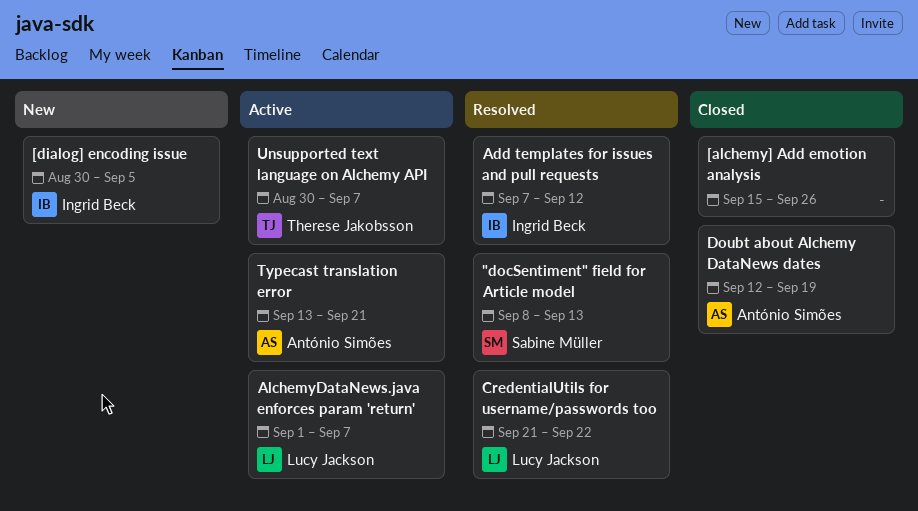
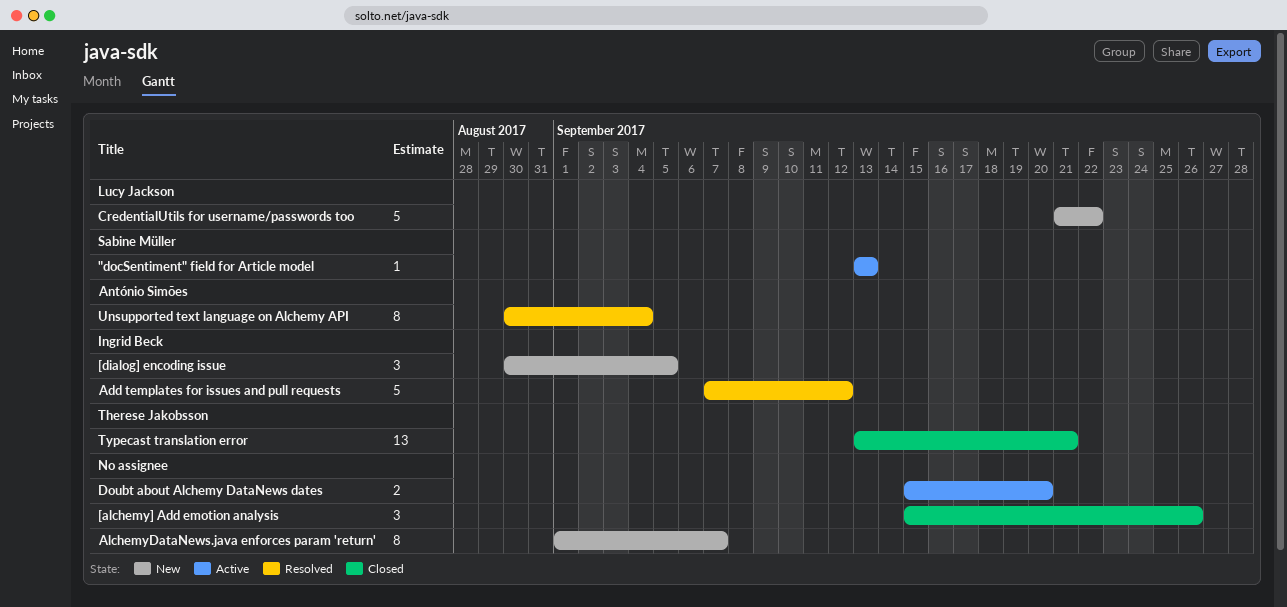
"docSentiment" field for Article model, status: Resolved -> Active
"docSentiment" field for Article model, start: Sep 8 -> Sep 13
AlchemyDataNews.java enforces param 'return', status: Active -> New
AlchemyDataNews.java enforces param 'return', owner: Lucy Jackson -> none
CredentialUtils for username/passwords too, status: Resolved -> New
Doubt about Alchemy DataNews dates, status: Closed -> Active
Doubt about Alchemy DataNews dates, owner: António Simões -> none
Doubt about Alchemy DataNews dates, start: Sep 12 -> Sep 15
Doubt about Alchemy DataNews dates, due: Sep 19 -> Sep 20
Typecast translation error, status: Active -> Closed
Typecast translation error, owner: António Simões -> Therese Jakobsson
Unsupported text language on Alchemy API, status: Active -> Resolved
Unsupported text language on Alchemy API, owner: Therese Jakobsson -> António Simões
Unsupported text language on Alchemy API, due: Sep 7 -> Sep 4

